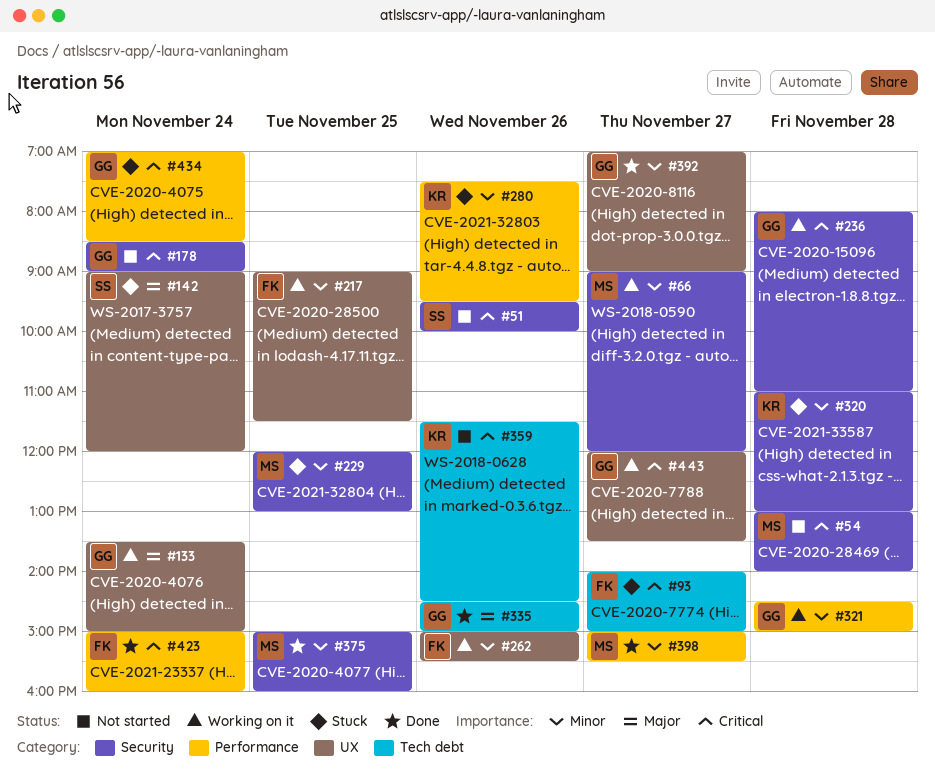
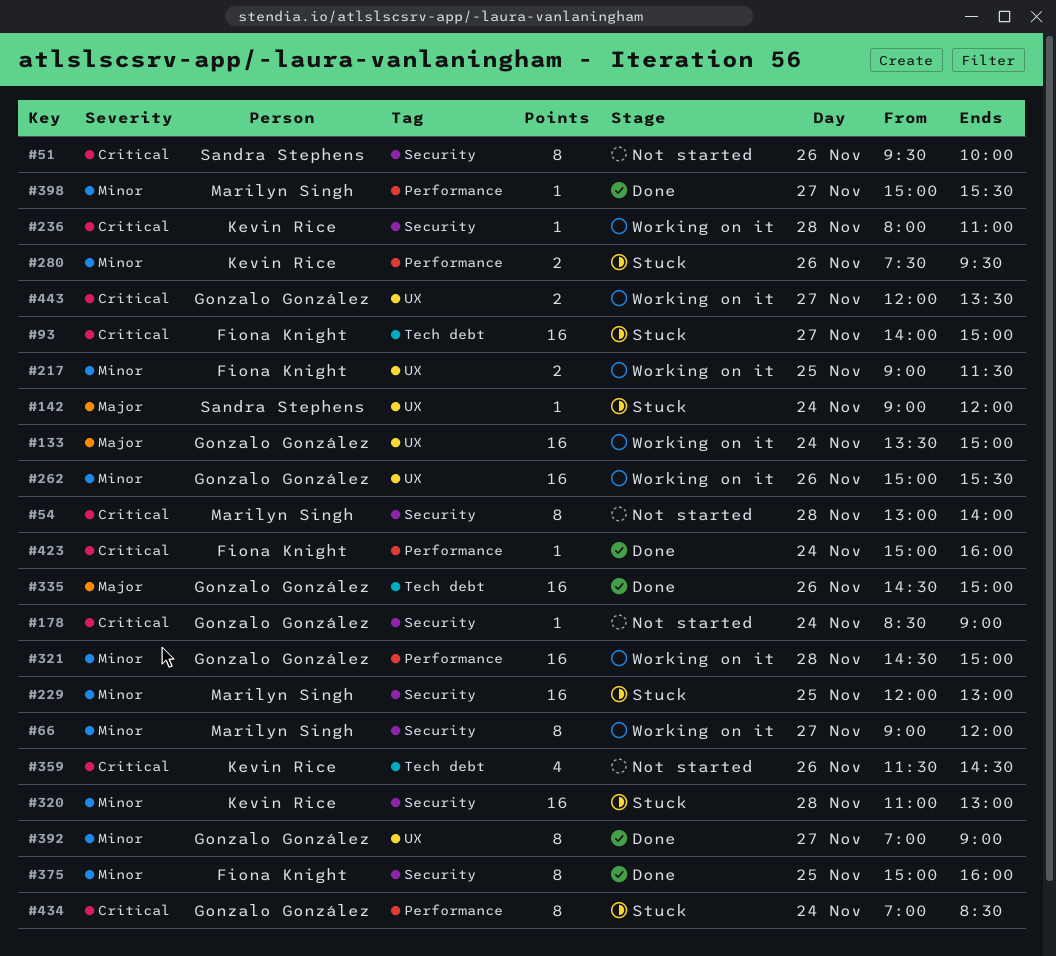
#236, owner: Gonzalo González -> Kevin Rice
#262, owner: Fiona Knight -> Gonzalo González
#375, owner: Marilyn Singh -> Fiona Knight

